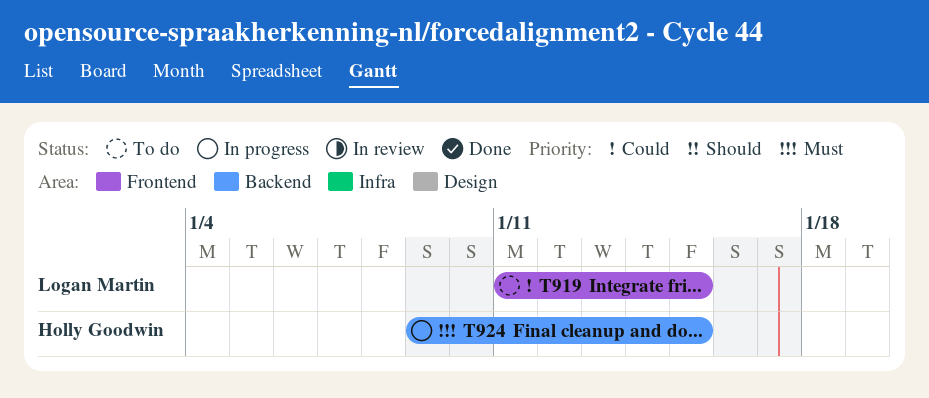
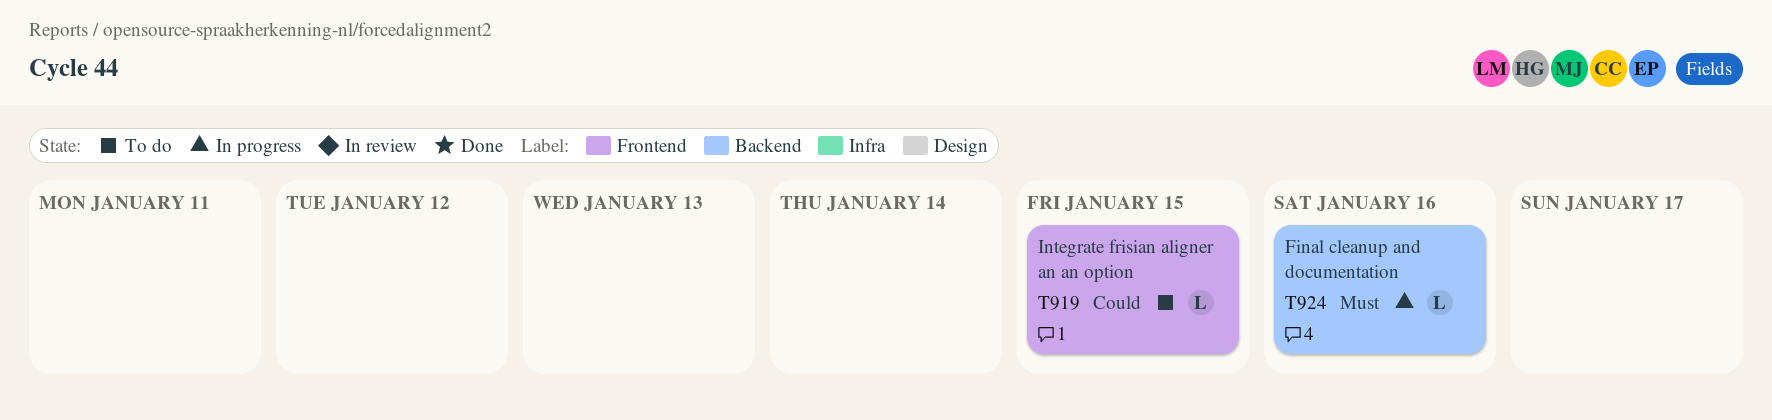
T924, due: Jan 15 -> Jan 16

